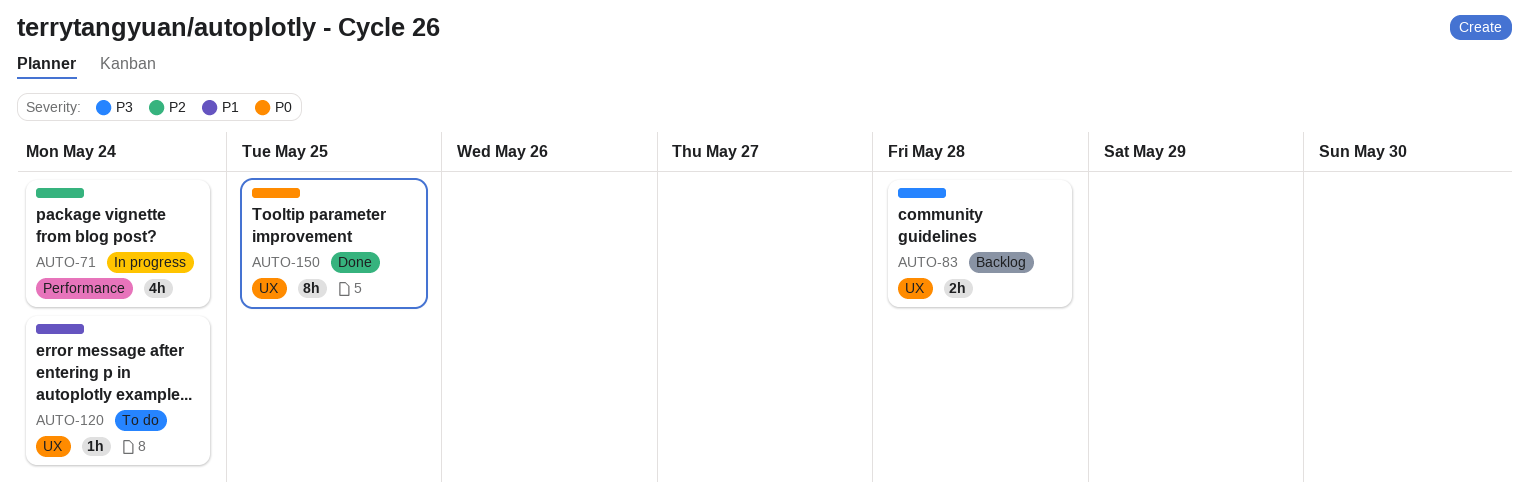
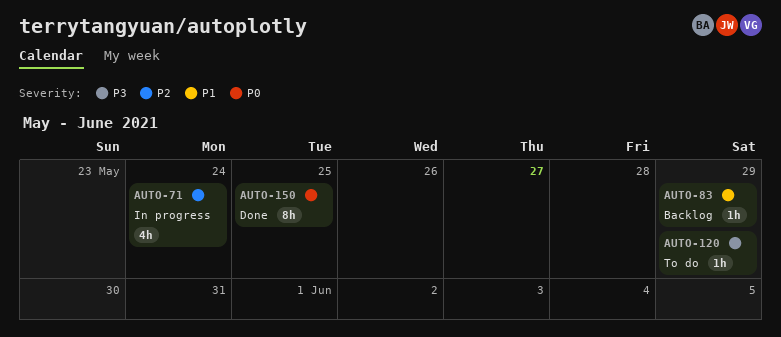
AUTO-83, priority: P3 -> P1
AUTO-83, estimate: 2h -> 1h
AUTO-83, due: May 28 -> May 29
AUTO-120, priority: P1 -> P3
AUTO-120, due: May 24 -> May 29

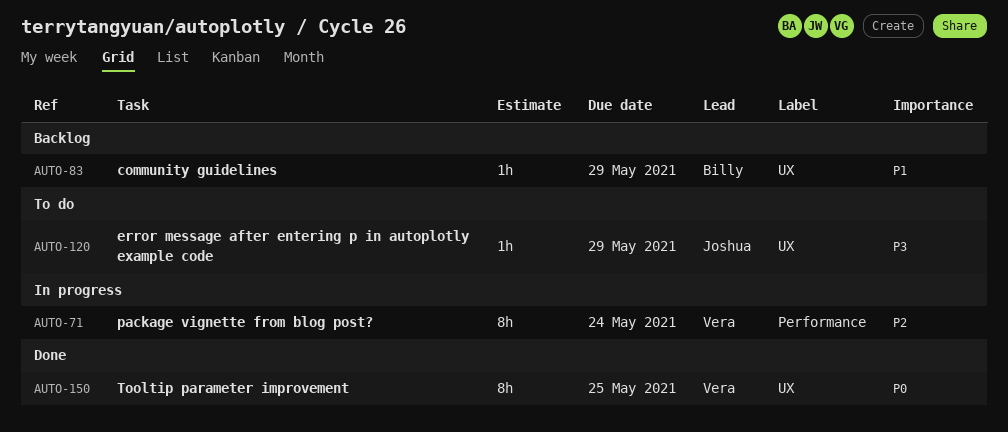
AUTO-71, estimate: 4h -> 8h

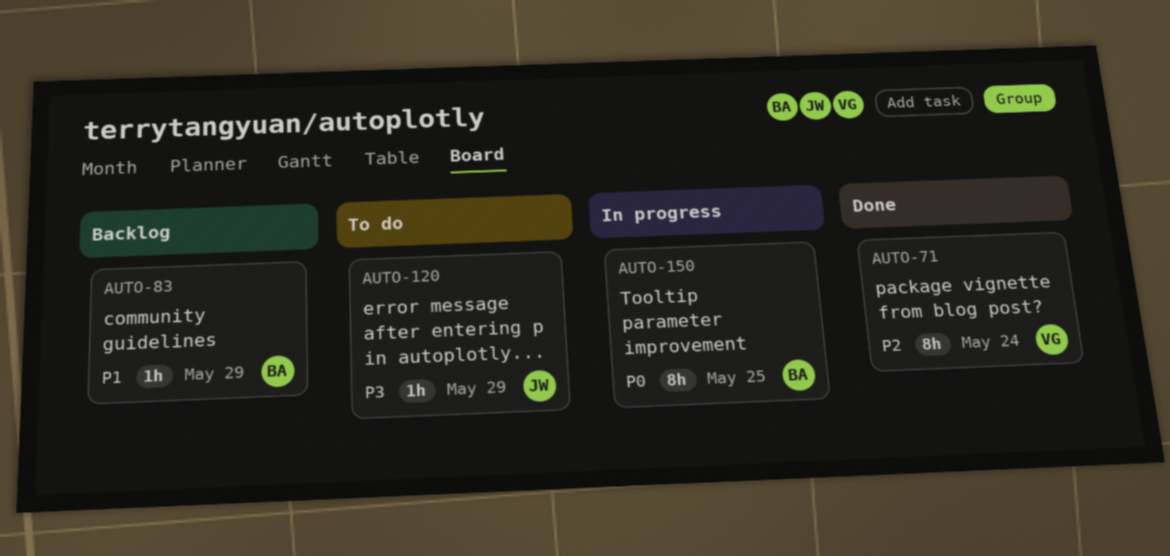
AUTO-71, status: In progress -> Done
AUTO-150, status: Done -> In progress
AUTO-150, owner: Vera -> Billy

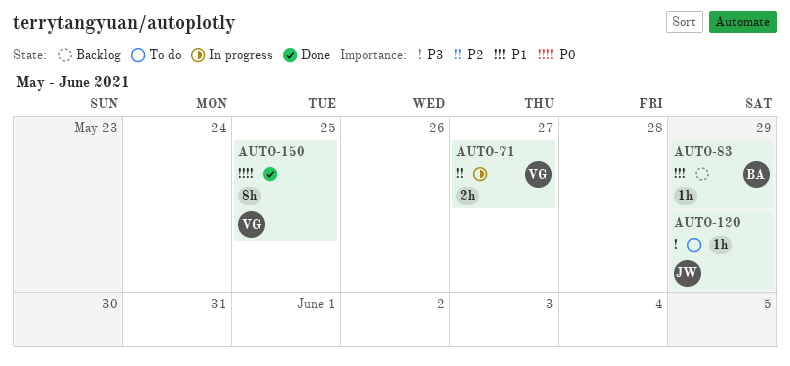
AUTO-71, status: Done -> In progress
AUTO-71, estimate: 8h -> 2h
AUTO-71, due: May 24 -> May 27
AUTO-150, status: In progress -> Done
AUTO-150, owner: BA -> VG

